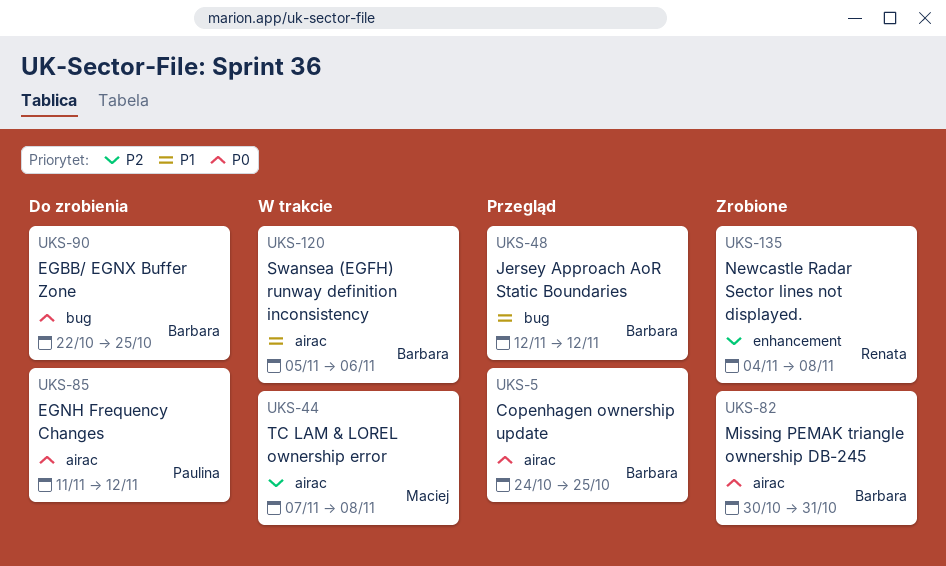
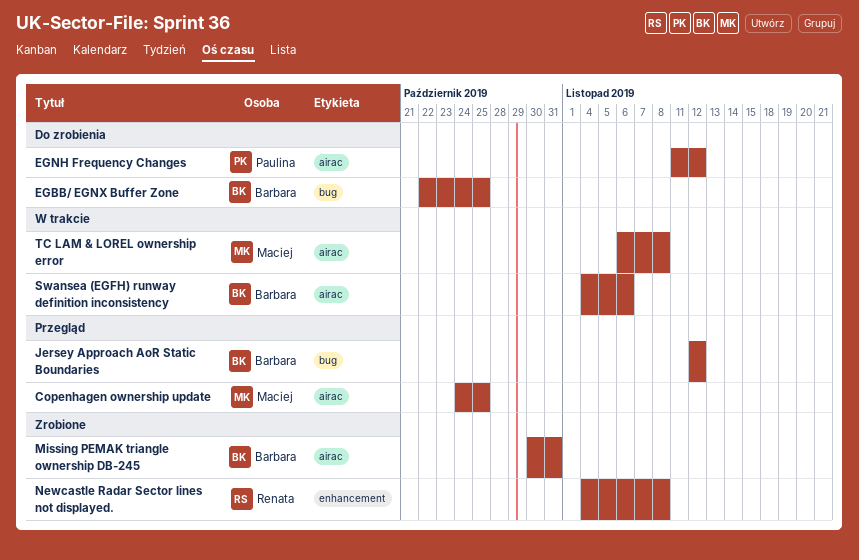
Copenhagen ownership update, owner: Barbara -> Maciej
Swansea (EGFH) runway definition inconsistency, start: Nov 5 -> Nov 4
TC LAM & LOREL ownership error, start: Nov 7 -> Nov 6

